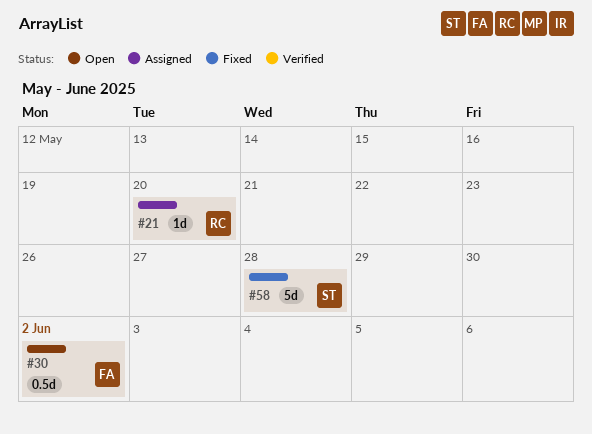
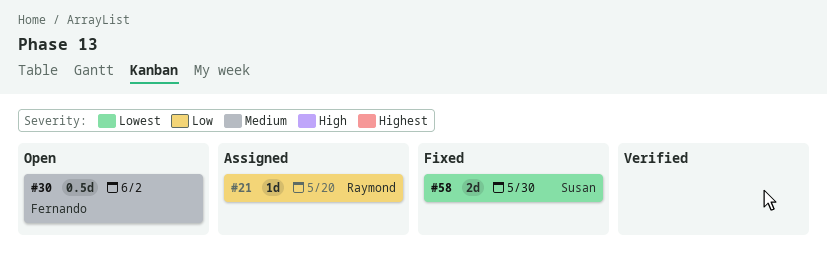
#58, estimate: 5d -> 2d
#58, due: May 28 -> May 30

